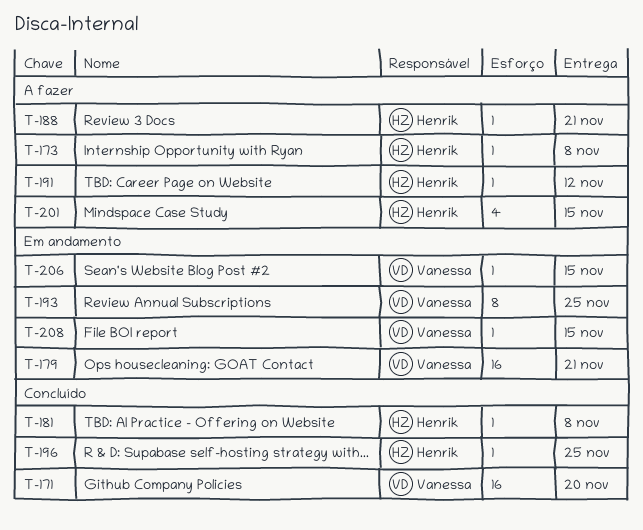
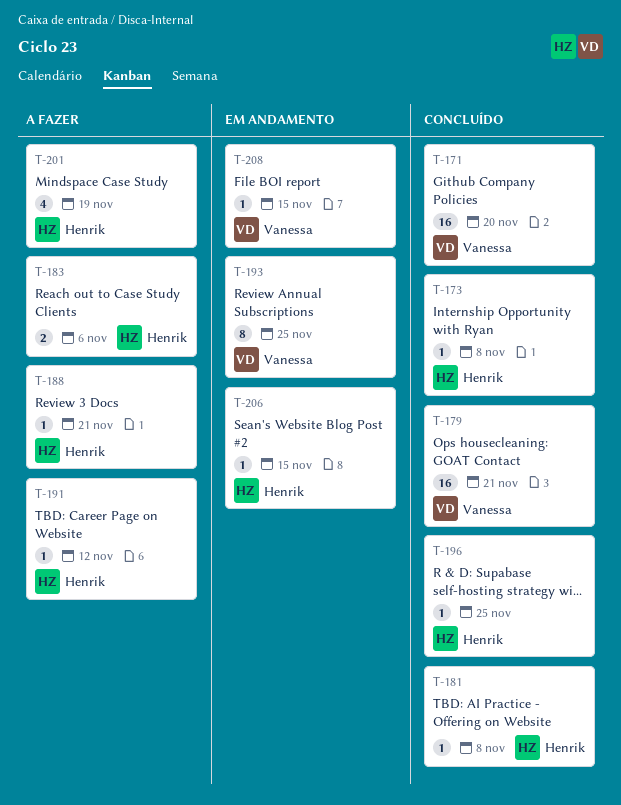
T-173, status: A fazer -> Concluído
T-179, status: Em andamento -> Concluído
T-183: none -> present
T-201, due: Nov 15 -> Nov 19
T-206, owner: Vanessa -> Henrik

